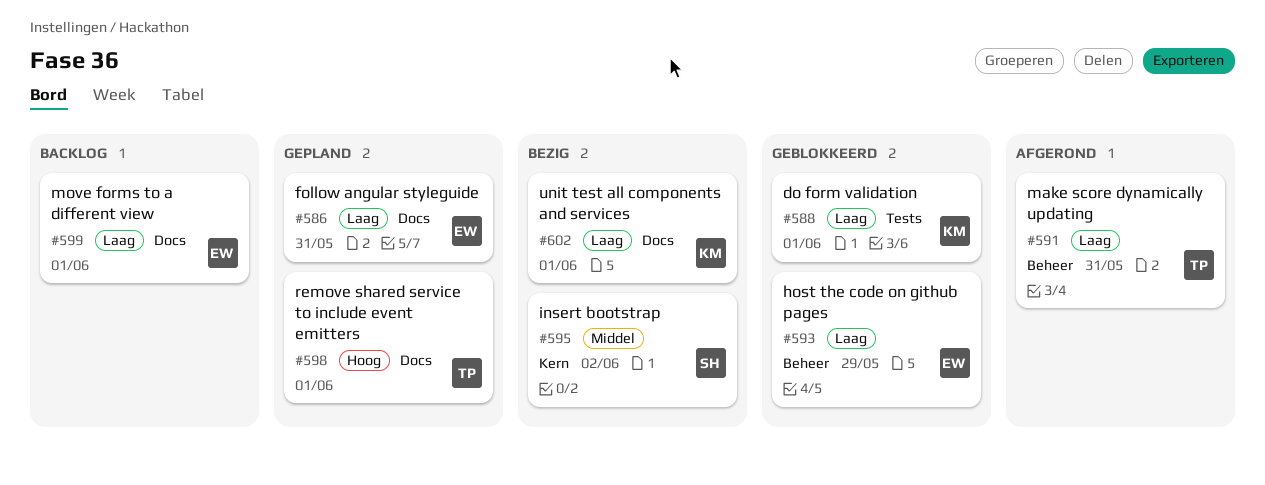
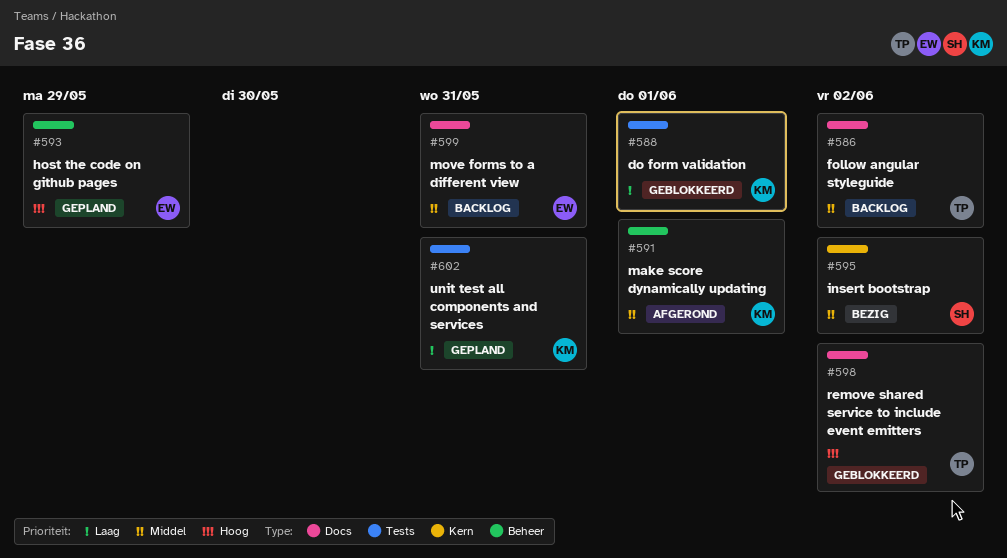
#586, status: Gepland -> Backlog
#586, owner: EW -> TP
#586, priority: Laag -> Middel
#586, due: May 31 -> Jun 2
#591, owner: TP -> KM
#591, priority: Laag -> Middel
#591, due: May 31 -> Jun 1
#593, status: Geblokkeerd -> Gepland
#593, priority: Laag -> Hoog
#598, status: Gepland -> Geblokkeerd
#598, due: Jun 1 -> Jun 2
#599, priority: Laag -> Middel
#599, due: Jun 1 -> May 31
#602, status: Bezig -> Gepland
#602, label: Docs -> Tests
#602, due: Jun 1 -> May 31

